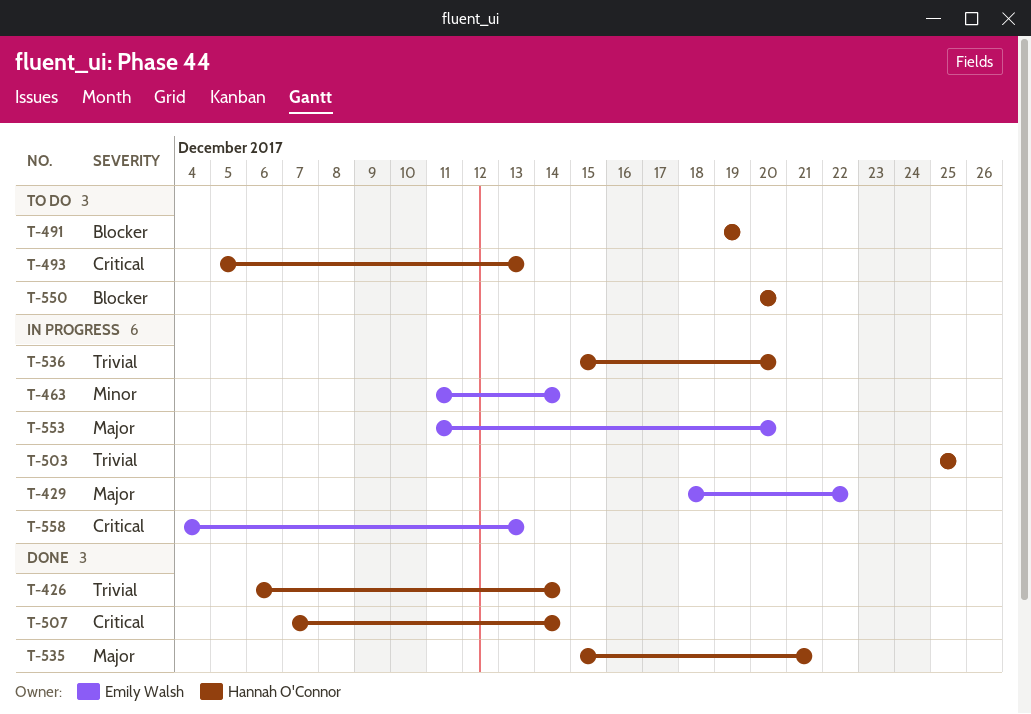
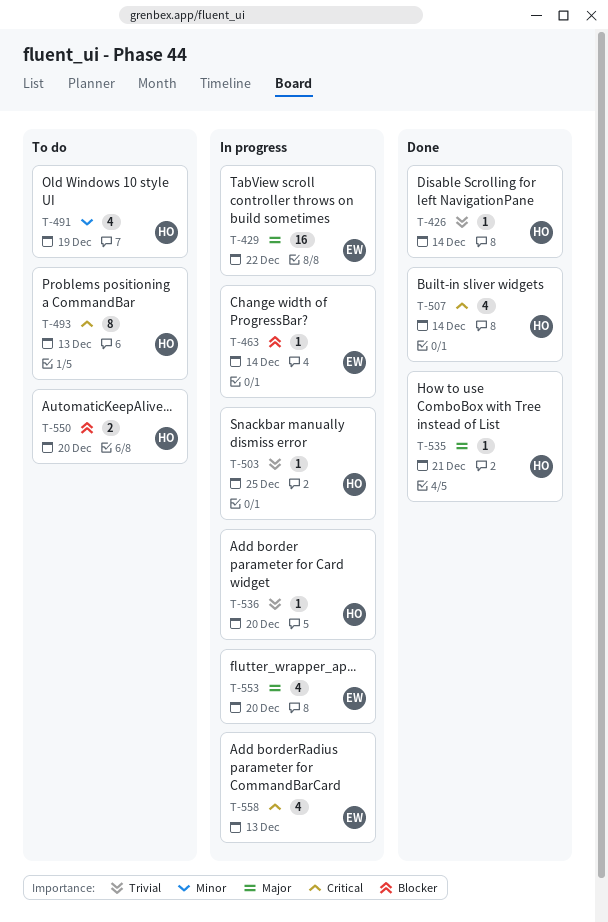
T-463, priority: Minor -> Blocker
T-491, priority: Blocker -> Minor

